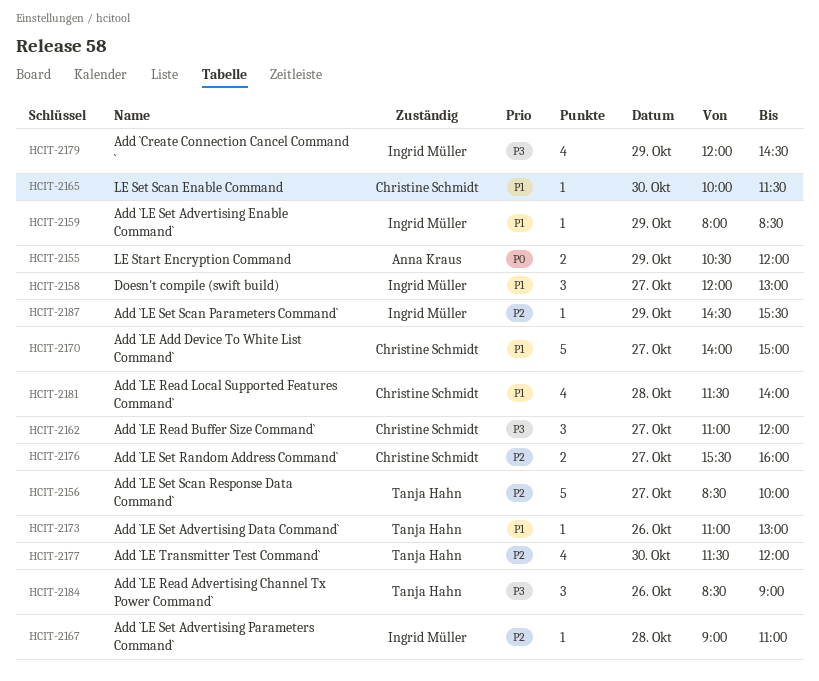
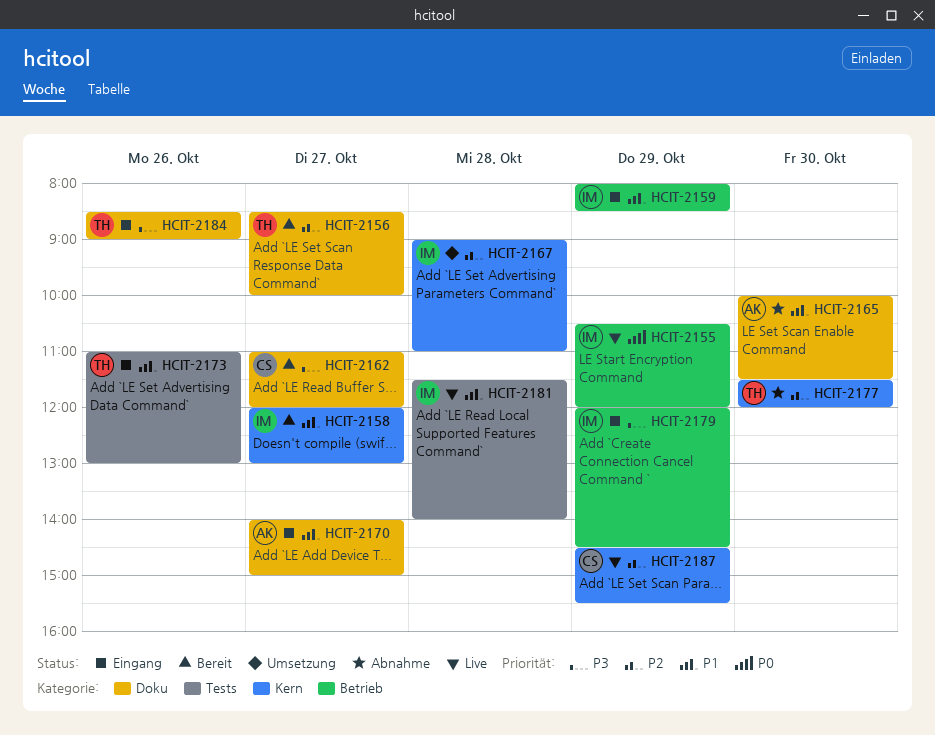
HCIT-2155, owner: Anna Kraus -> Ingrid Müller
HCIT-2165, owner: Christine Schmidt -> Anna Kraus
HCIT-2170, owner: Christine Schmidt -> Anna Kraus
HCIT-2176: present -> none
HCIT-2181, owner: Christine Schmidt -> Ingrid Müller
HCIT-2187, owner: Ingrid Müller -> Christine Schmidt

